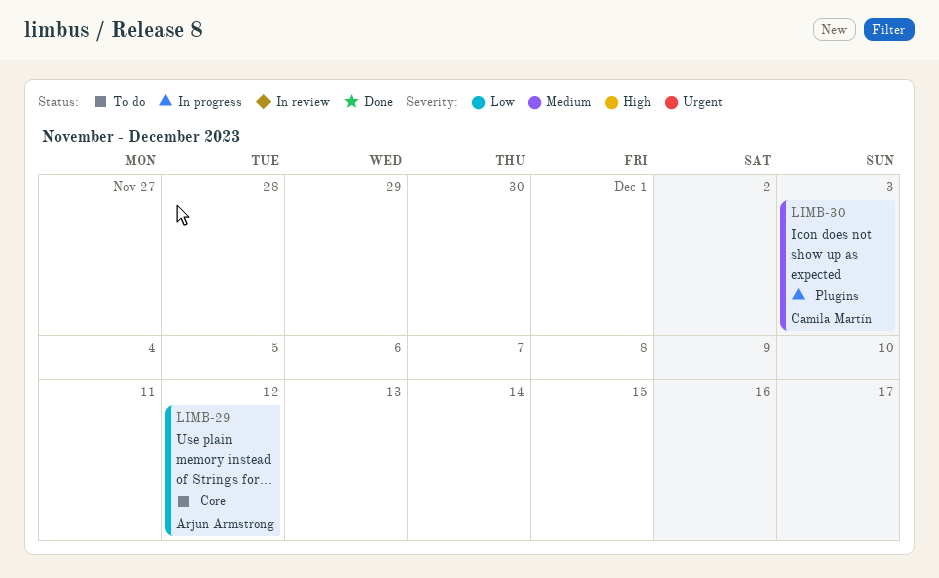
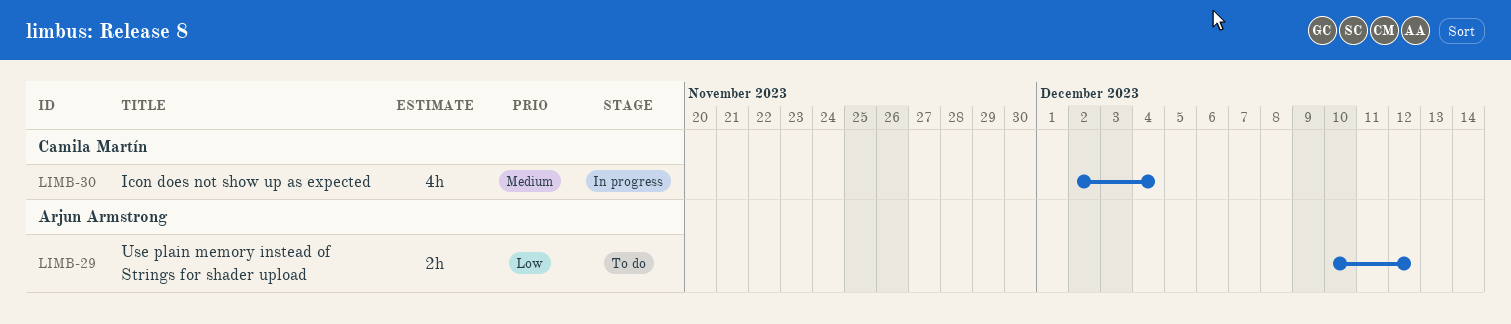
LIMB-30, due: Dec 3 -> Dec 4

